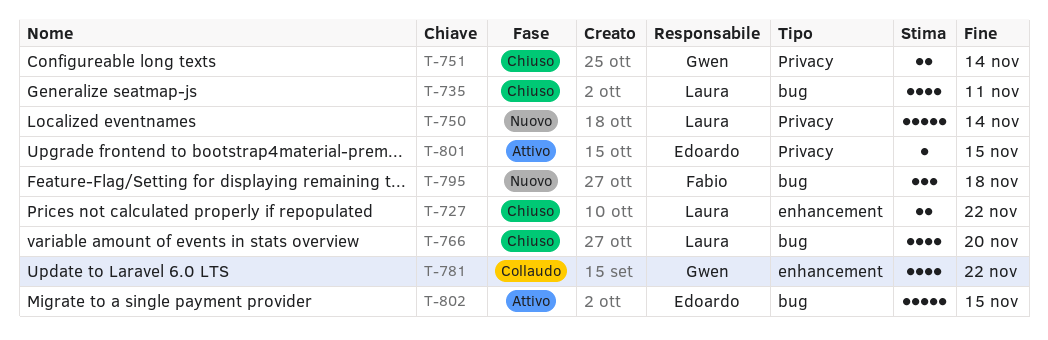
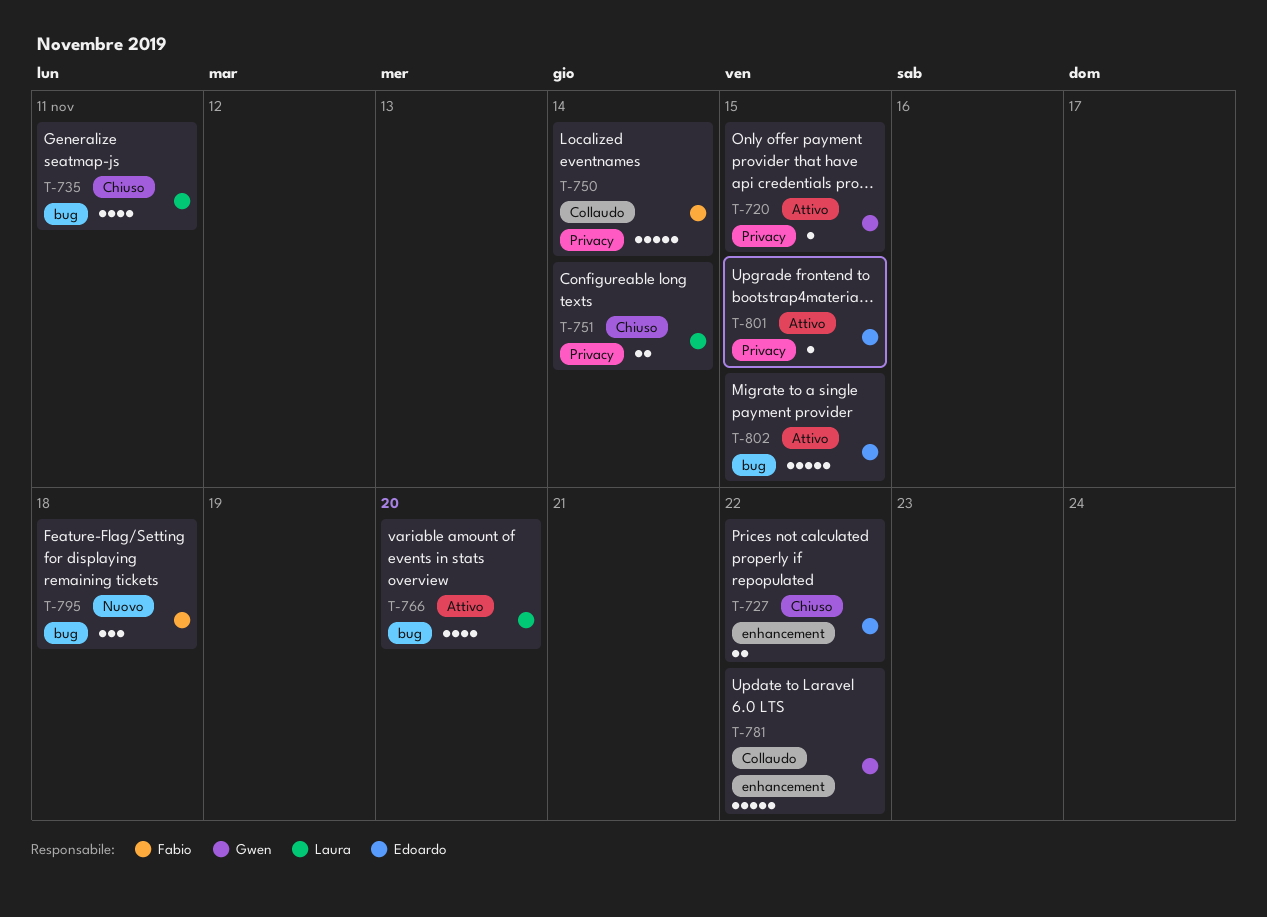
T-720: none -> present
T-727, owner: Laura -> Edoardo
T-750, status: Nuovo -> Collaudo
T-750, owner: Laura -> Fabio
T-751, owner: Gwen -> Laura
T-766, status: Chiuso -> Attivo
T-781, estimate: 4 -> 5

